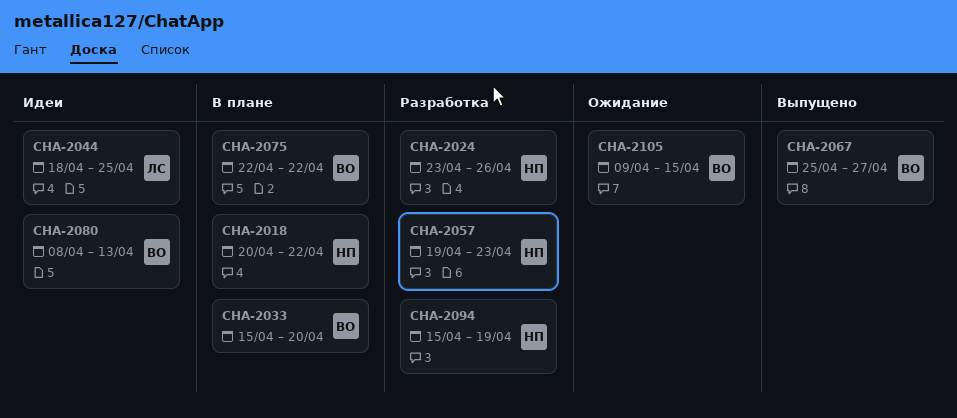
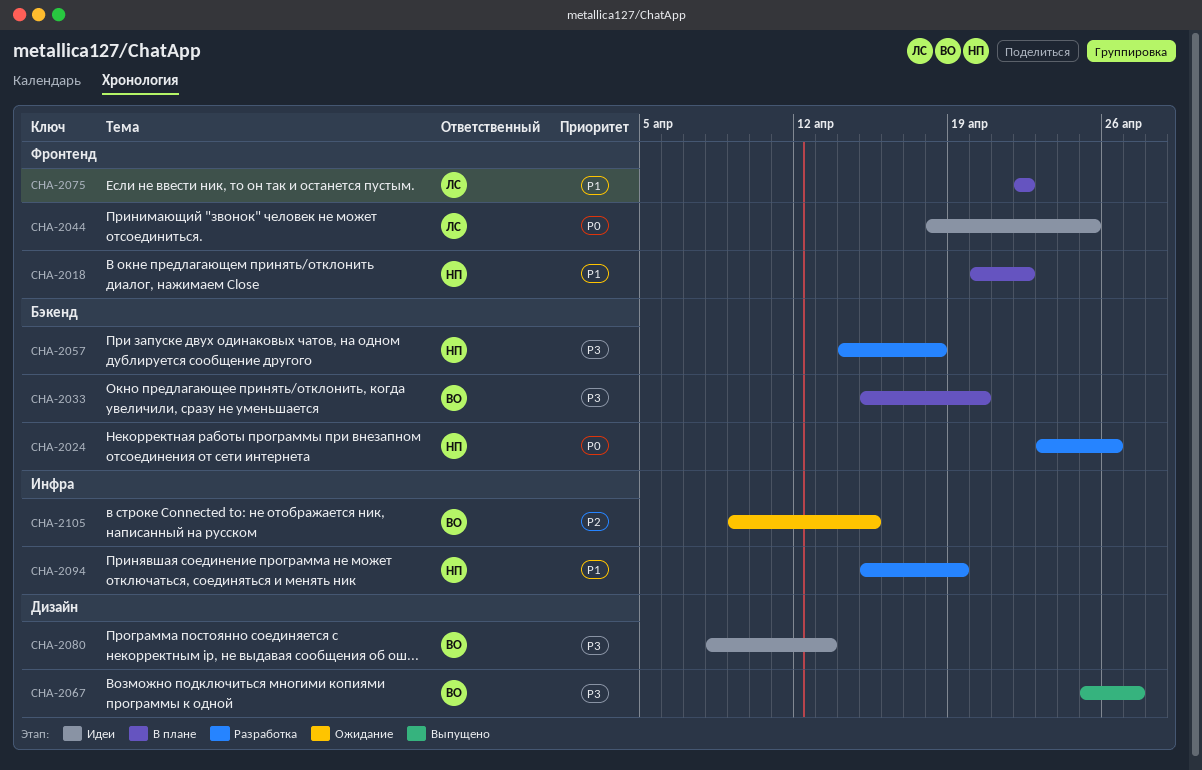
CHA-2057, start: Apr 19 -> Apr 14
CHA-2057, due: Apr 23 -> Apr 18
CHA-2075, owner: ВО -> ЛС

